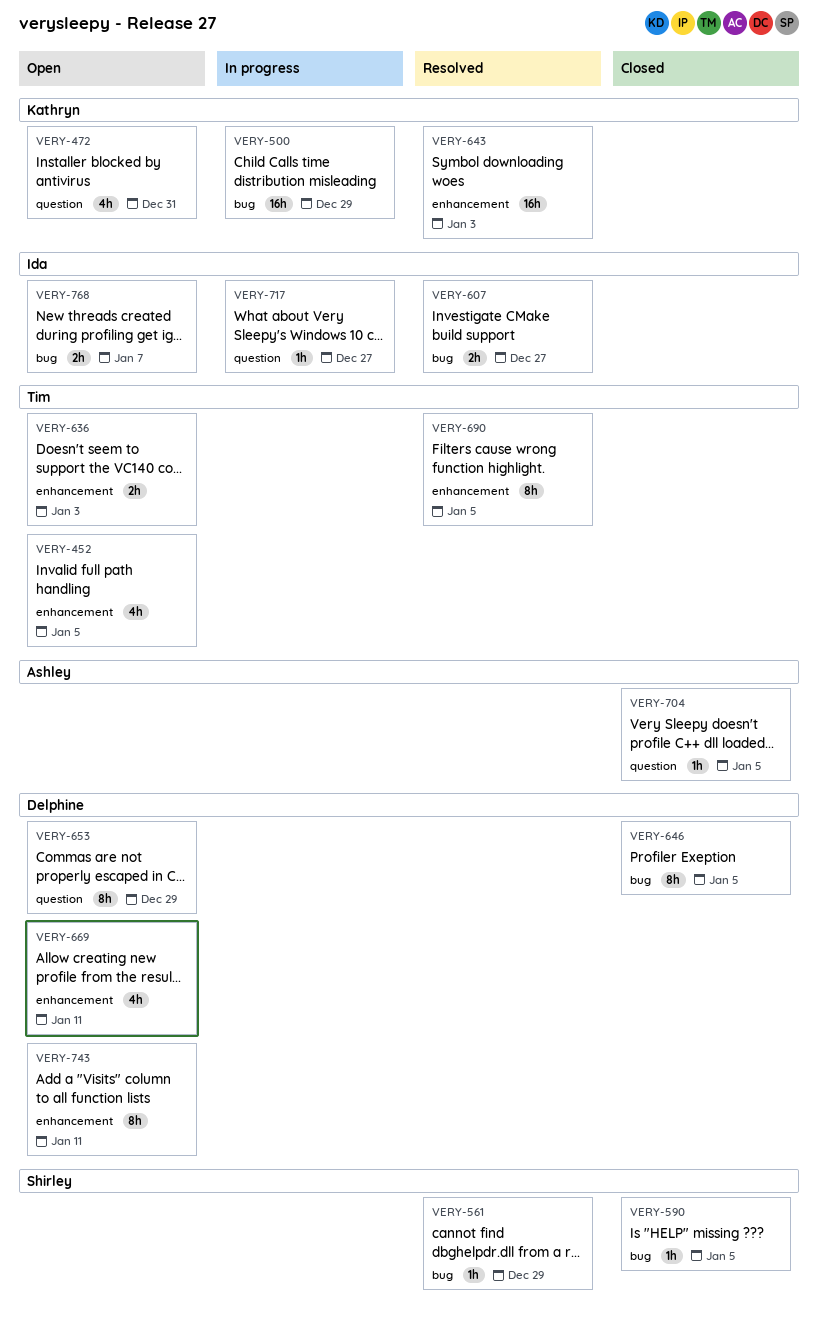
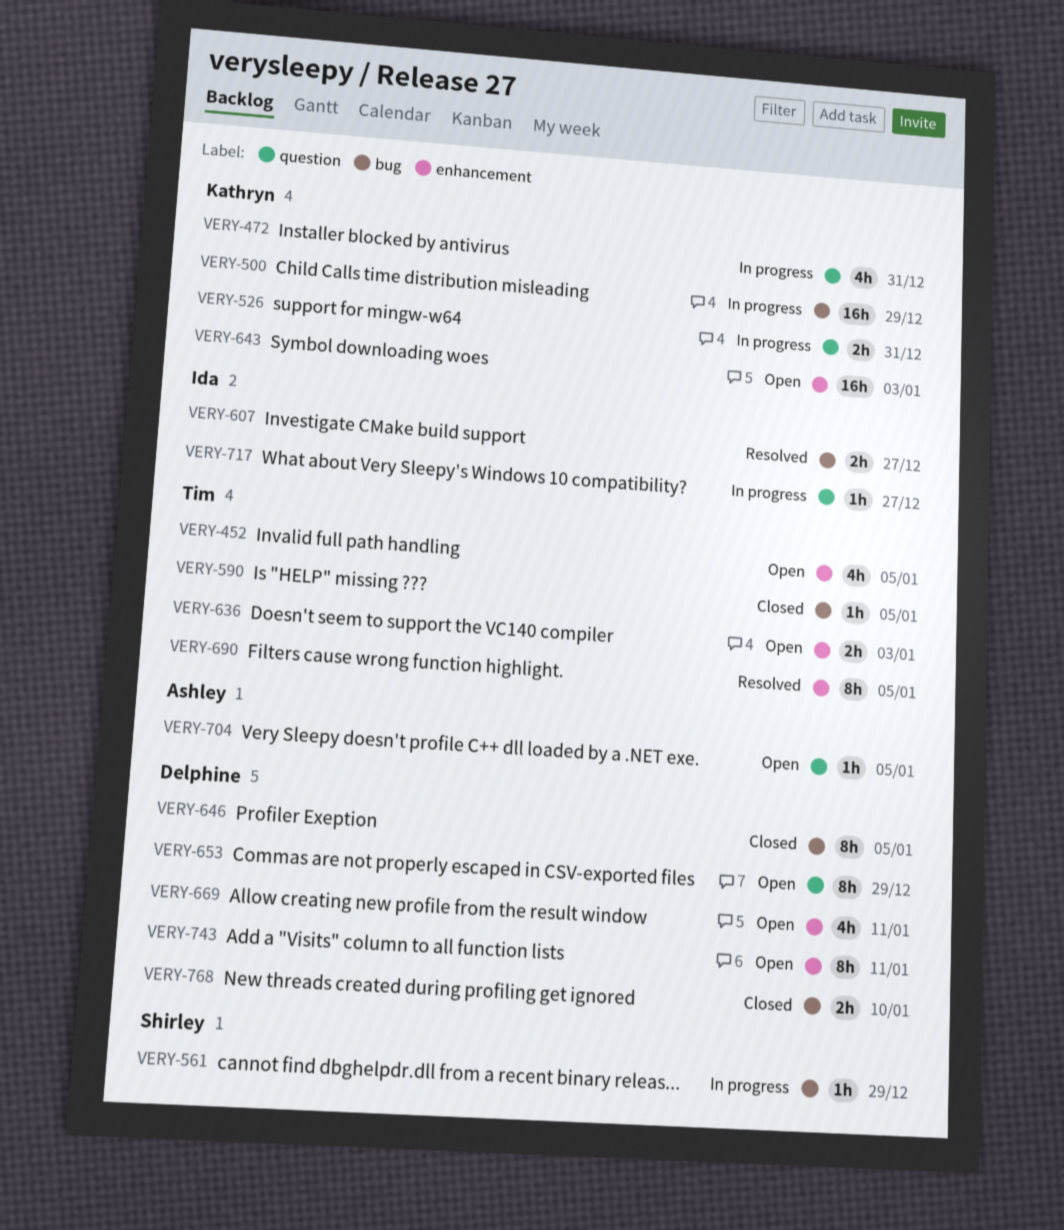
VERY-472, status: Open -> In progress
VERY-526: none -> present
VERY-561, status: Resolved -> In progress
VERY-590, owner: Shirley -> Tim
VERY-643, status: Resolved -> Open
VERY-704, status: Closed -> Open
VERY-768, status: Open -> Closed
VERY-768, owner: Ida -> Delphine
VERY-768, due: Jan 7 -> Jan 10

